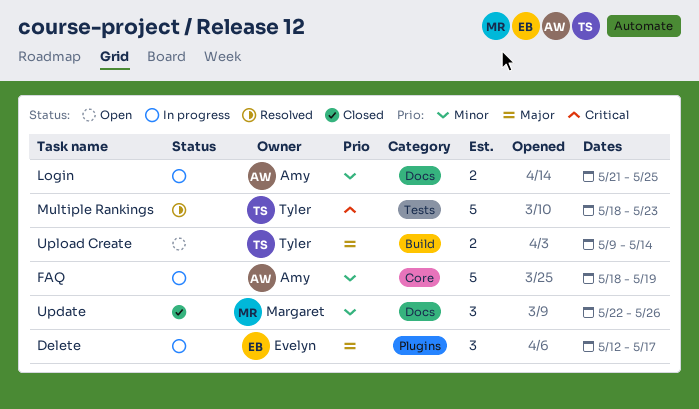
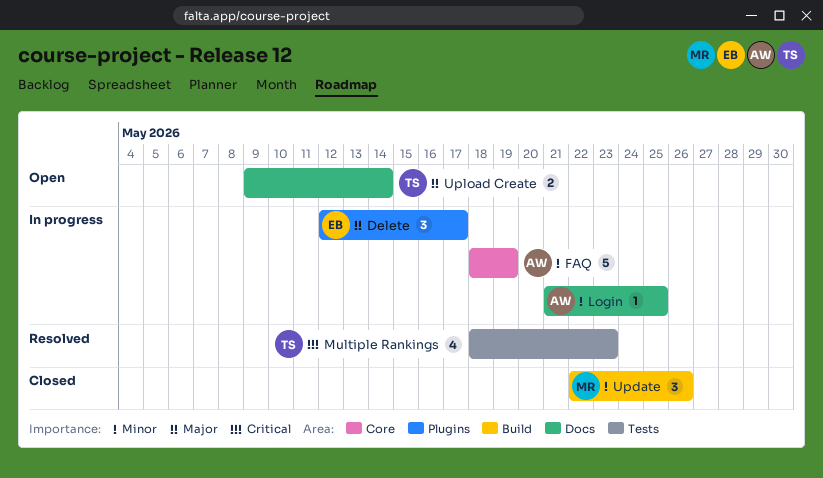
Login, estimate: 2 -> 1
Multiple Rankings, estimate: 5 -> 4
Update, label: Docs -> Build
Upload Create, label: Build -> Docs

